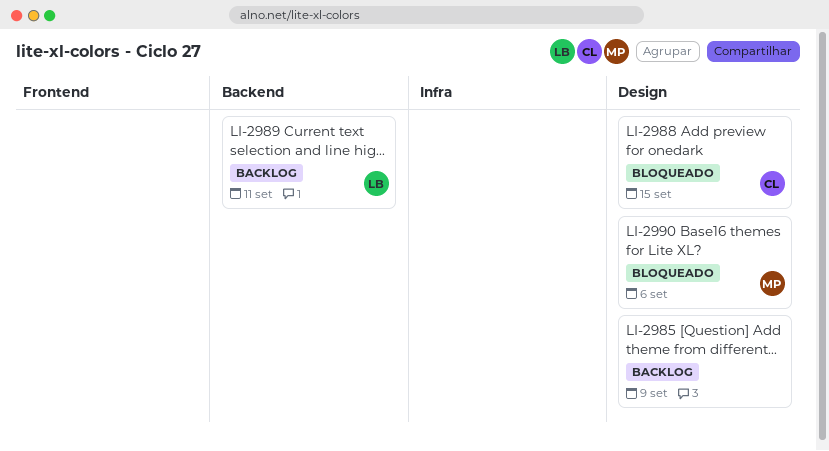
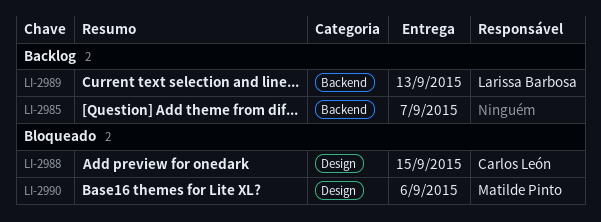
LI-2985, label: Design -> Backend
LI-2985, due: Sep 9 -> Sep 7
LI-2989, due: Sep 11 -> Sep 13

